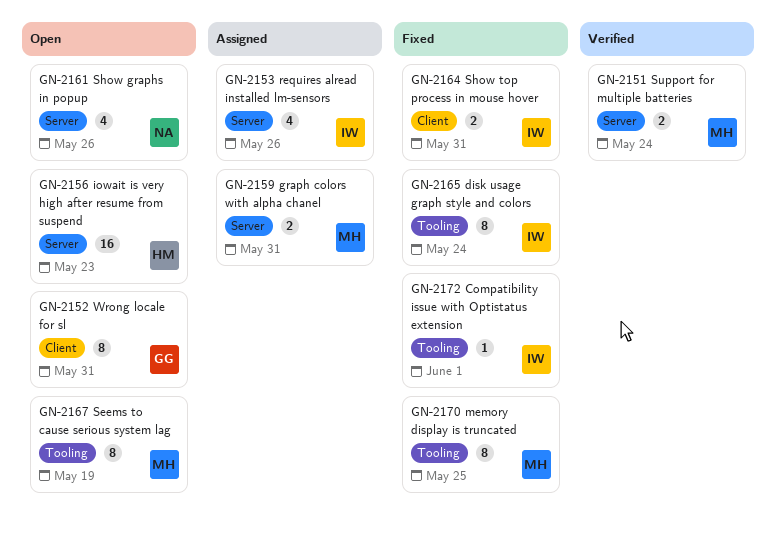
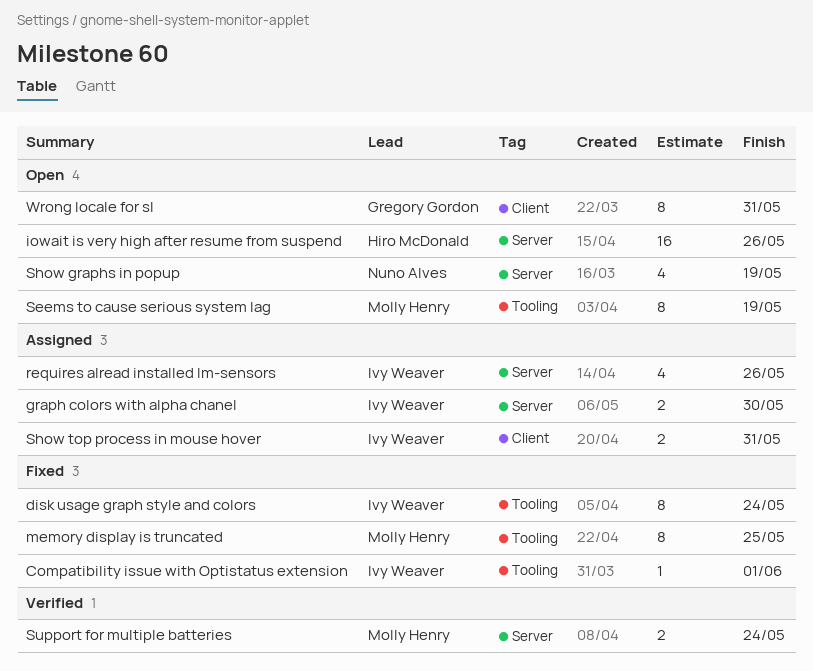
graph colors with alpha chanel, owner: Molly Henry -> Ivy Weaver
graph colors with alpha chanel, due: May 31 -> May 30
iowait is very high after resume from suspend, due: May 23 -> May 26
Show graphs in popup, due: May 26 -> May 19
Show top process in mouse hover, status: Fixed -> Assigned

